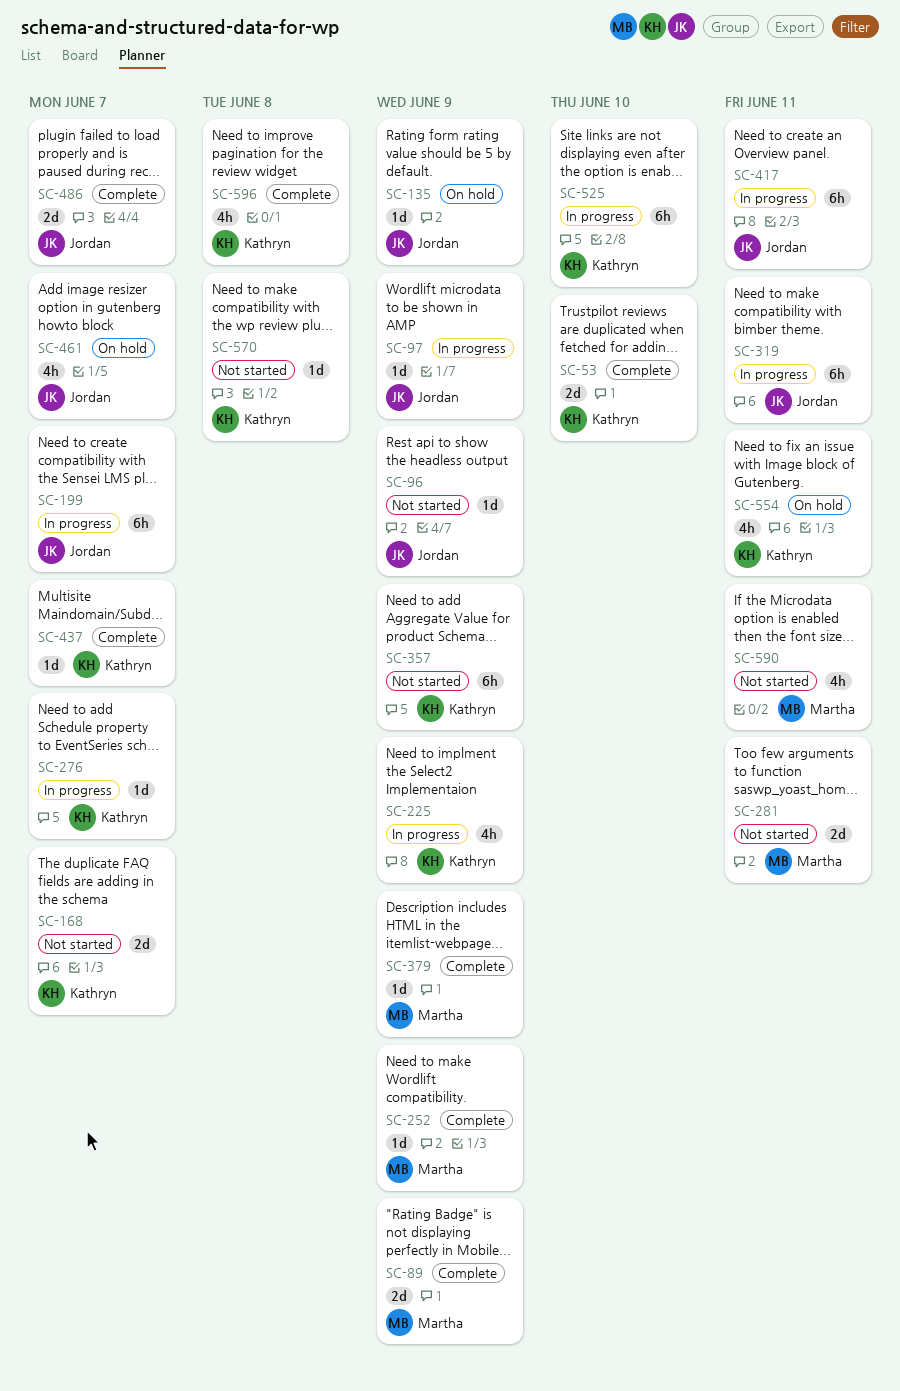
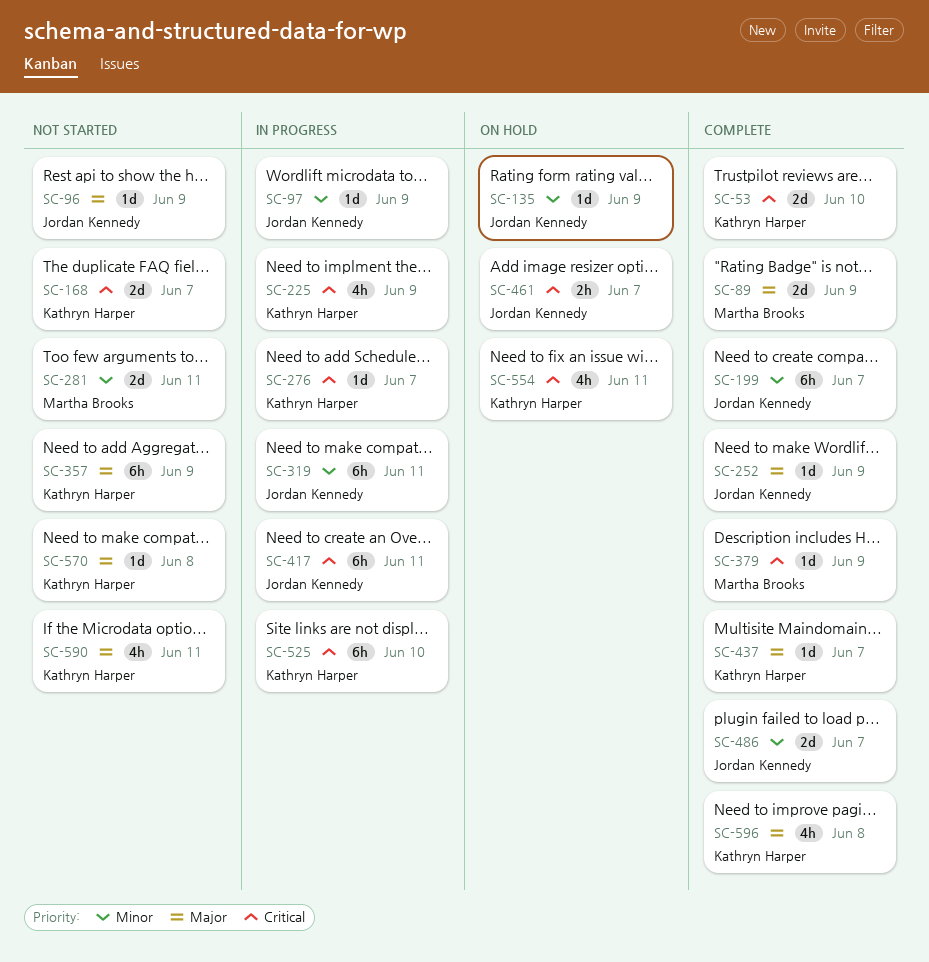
SC-199, status: In progress -> Complete
SC-252, owner: Martha Brooks -> Jordan Kennedy
SC-461, estimate: 4h -> 2h
SC-590, owner: Martha Brooks -> Kathryn Harper

